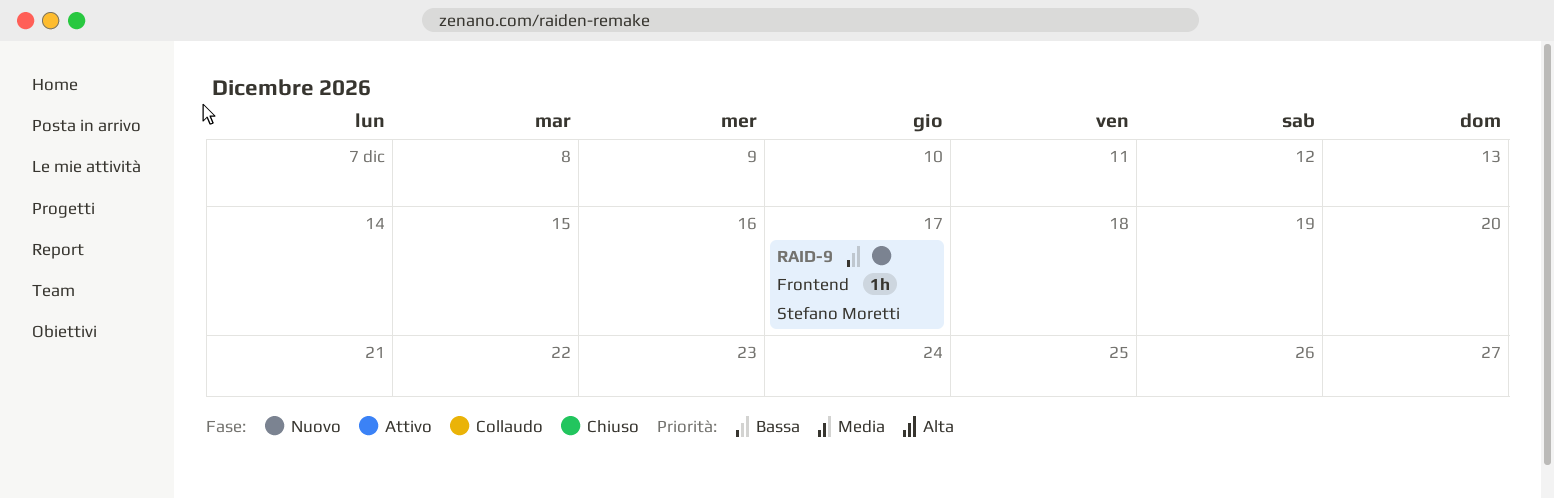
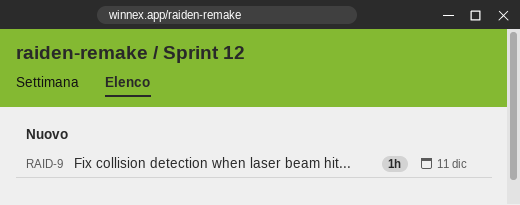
RAID-9, due: Dec 17 -> Dec 11

